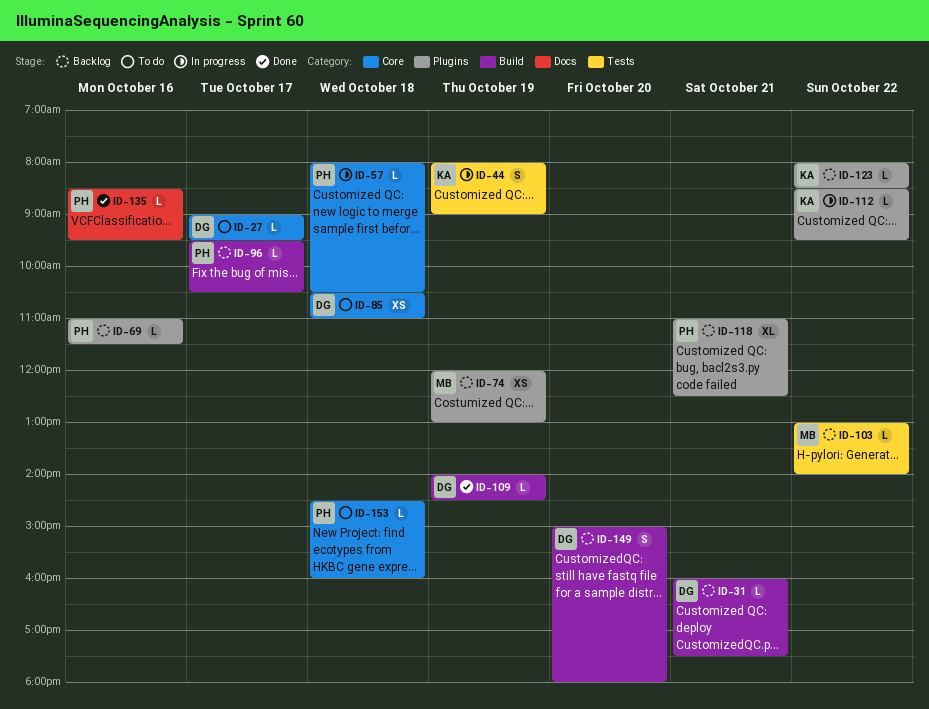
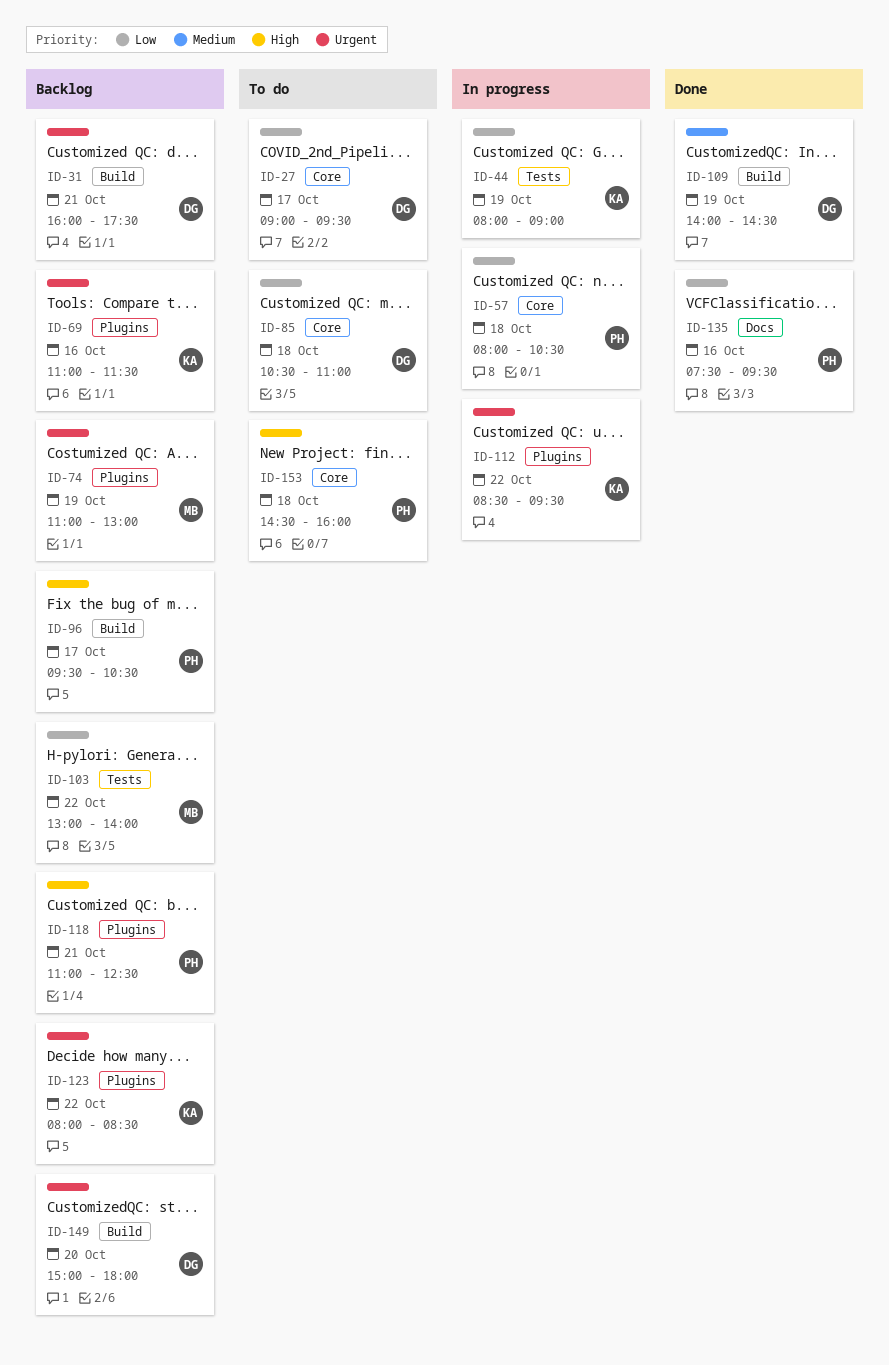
ID-69, owner: PH -> KA
ID-74, begins: 12:00 -> 11:00
ID-135, begins: 08:30 -> 07:30

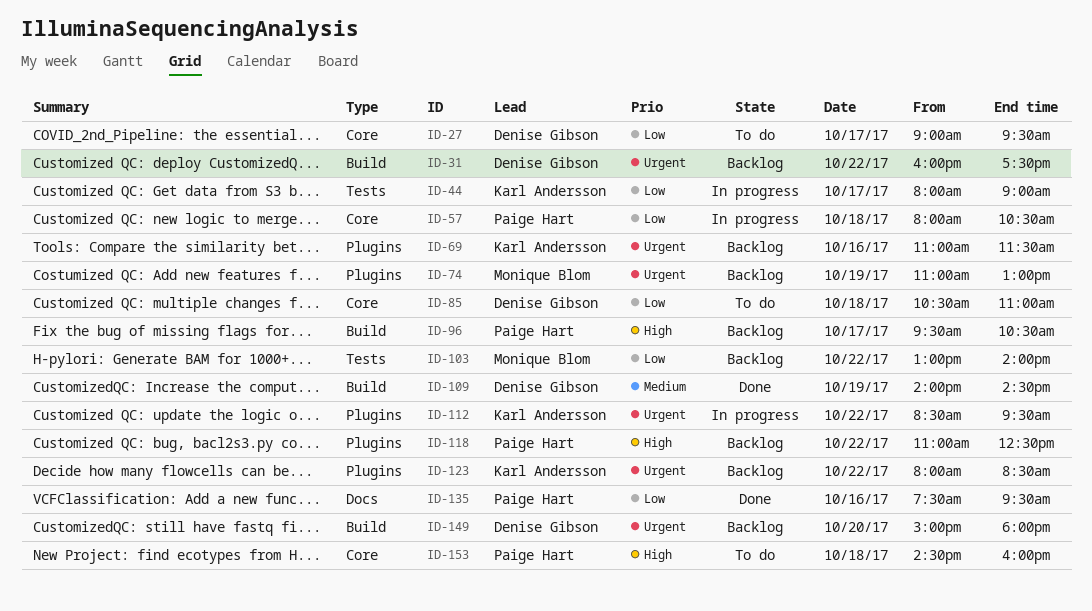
ID-31, day: Oct 21 -> Oct 22
ID-44, day: Oct 19 -> Oct 17
ID-118, day: Oct 21 -> Oct 22

